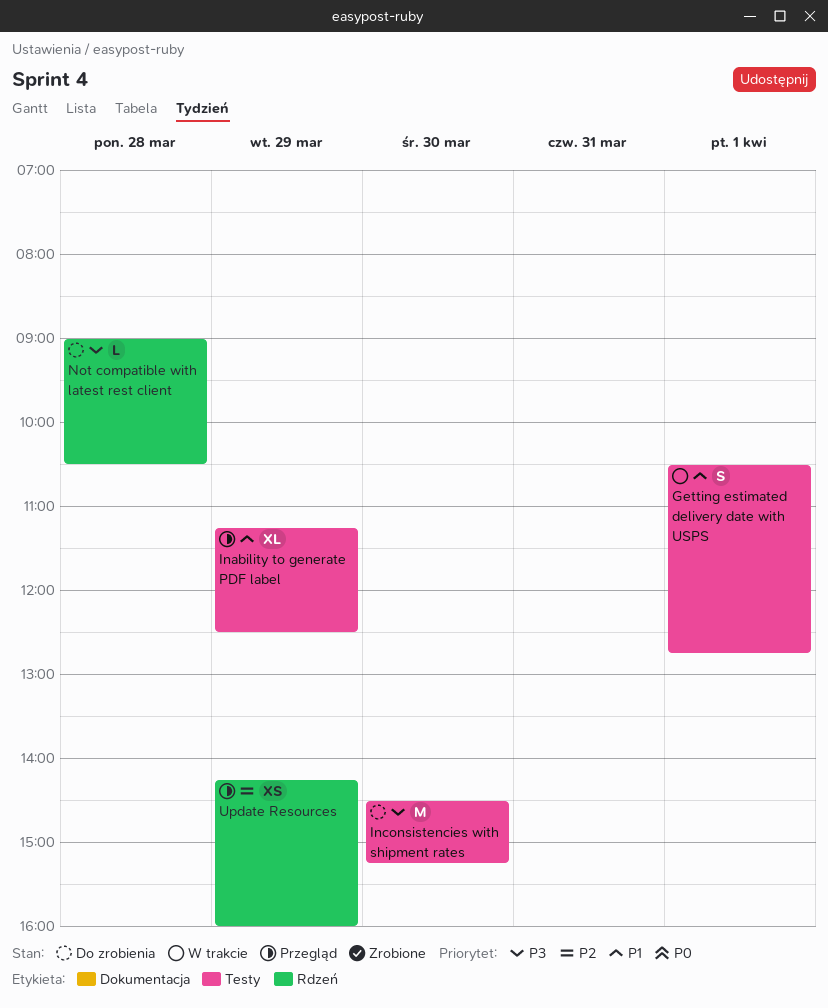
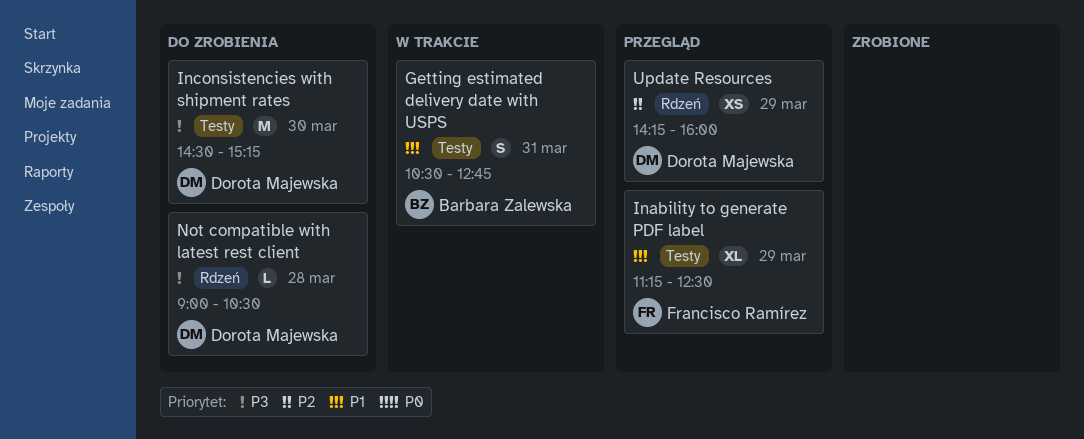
Getting estimated delivery date with USPS, day: Apr 1 -> Mar 31

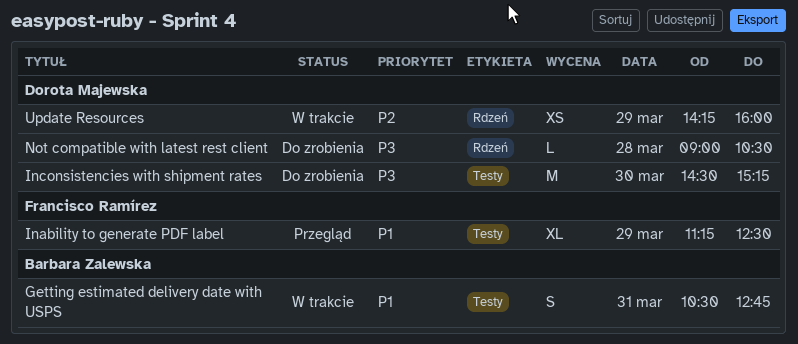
Update Resources, status: Przegląd -> W trakcie

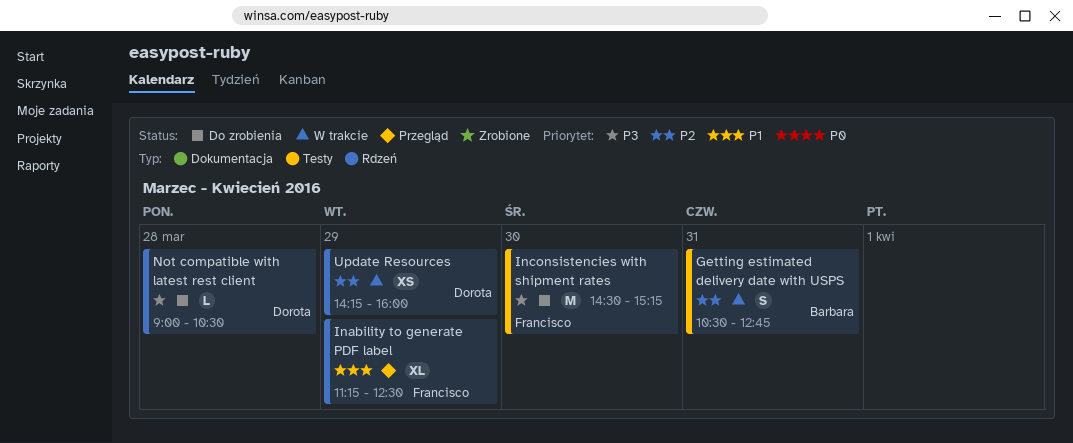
Getting estimated delivery date with USPS, priority: P1 -> P2
Inability to generate PDF label, label: Testy -> Rdzeń
Inconsistencies with shipment rates, owner: Dorota Majewska -> Francisco Ramírez

